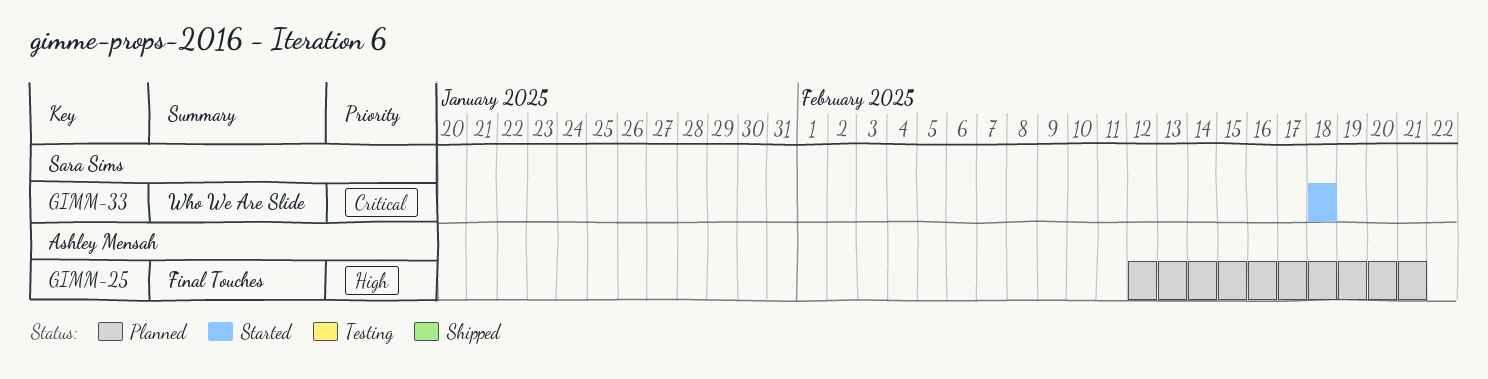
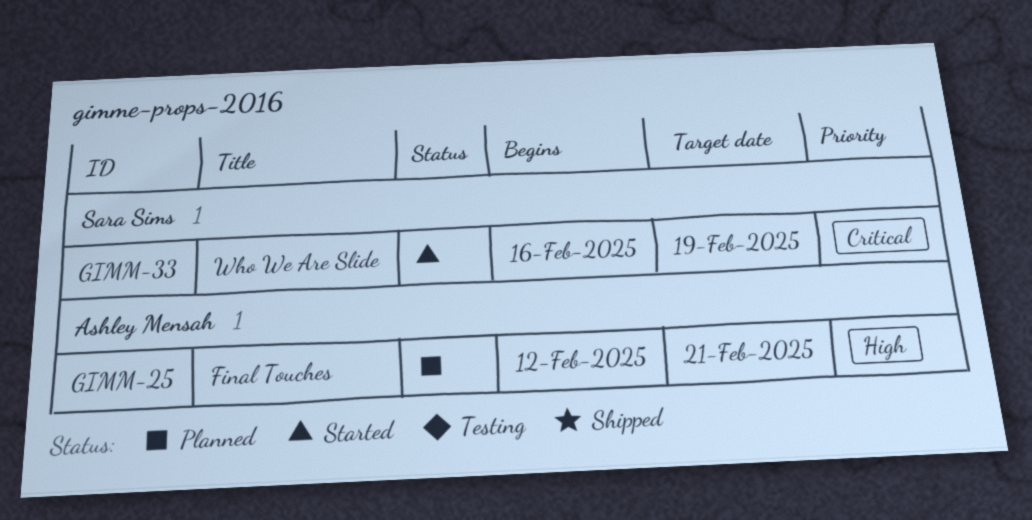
GIMM-33, start: Feb 18 -> Feb 16
GIMM-33, due: Feb 18 -> Feb 19

